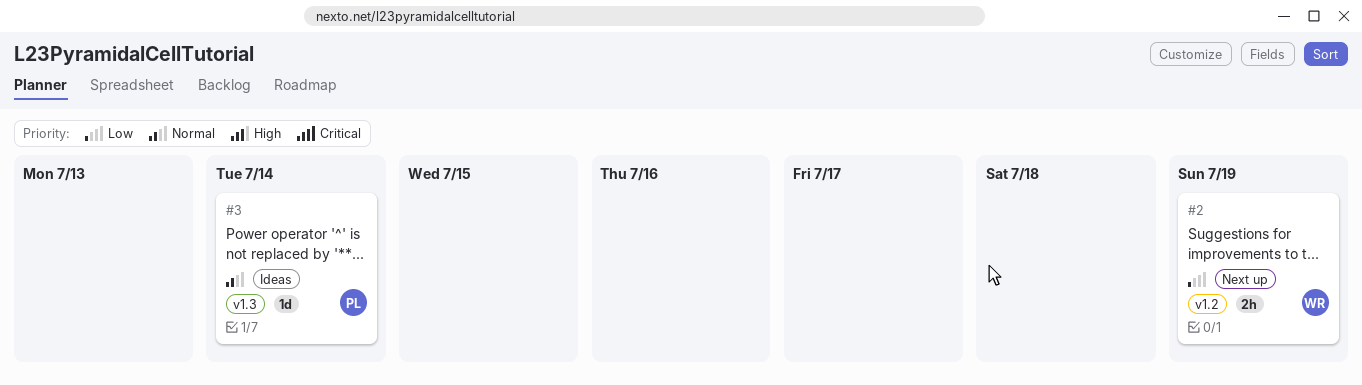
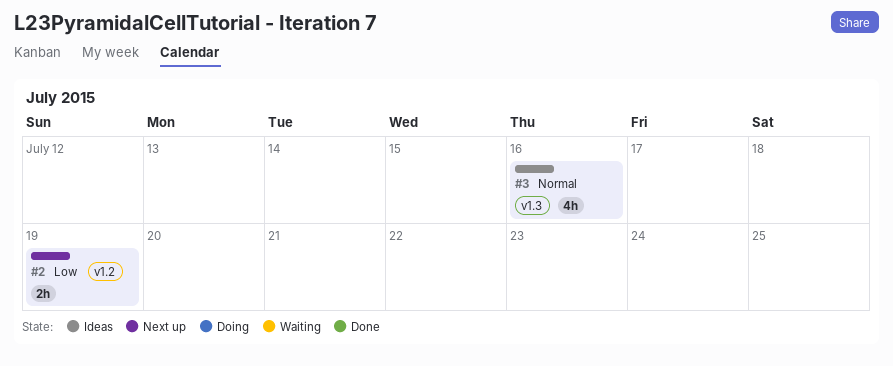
#3, estimate: 1d -> 4h
#3, due: Jul 14 -> Jul 16

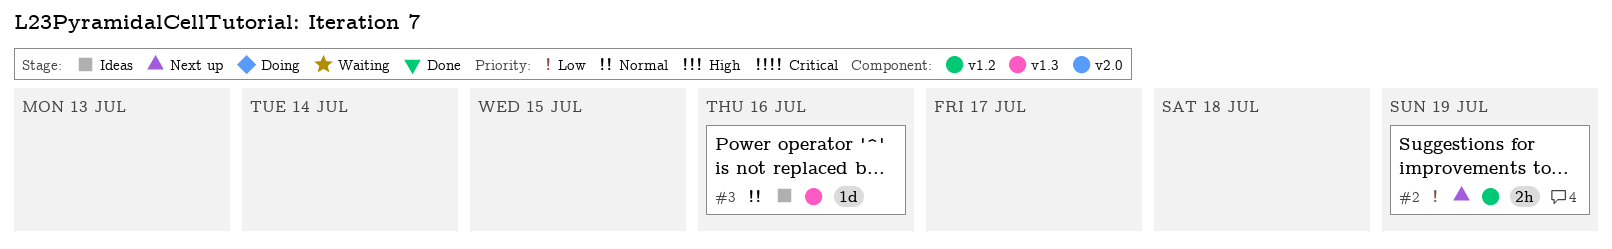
#3, estimate: 4h -> 1d

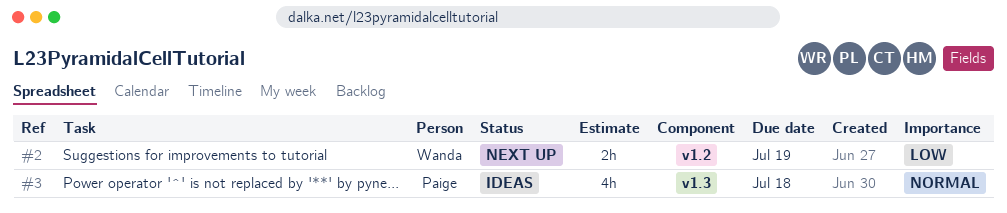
#3, estimate: 1d -> 4h
#3, due: Jul 16 -> Jul 18

